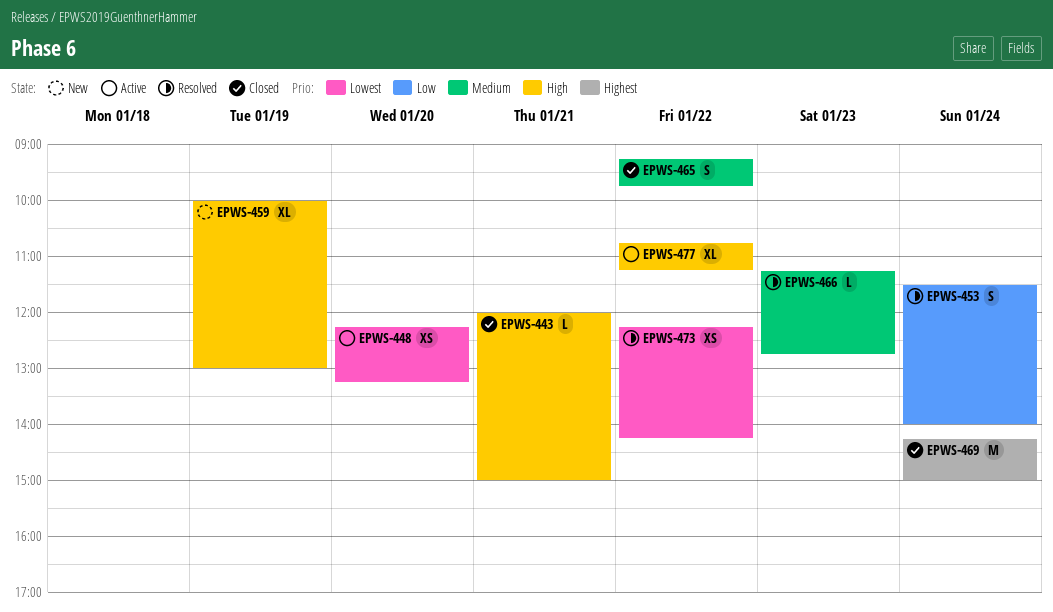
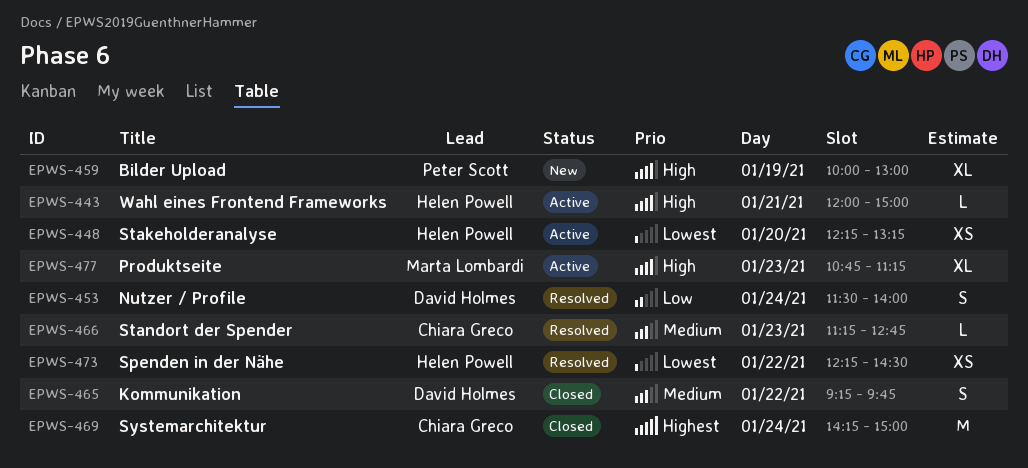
EPWS-443, status: Closed -> Active
EPWS-473, ends: 14:15 -> 14:30
EPWS-477, day: Jan 22 -> Jan 23

